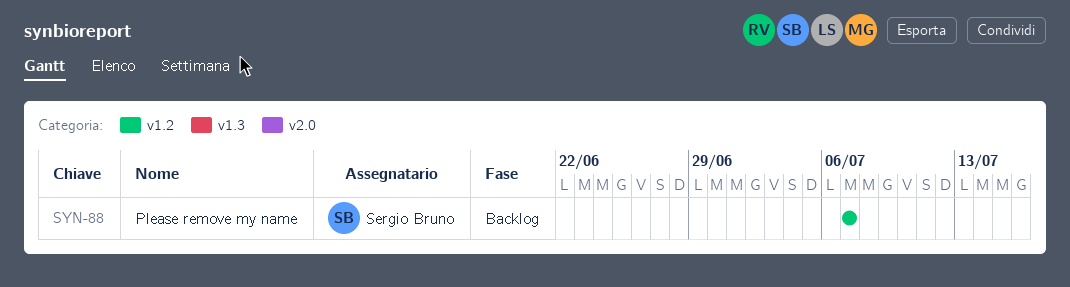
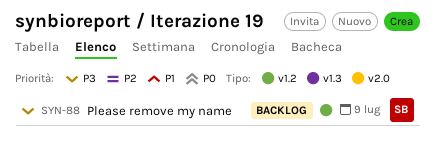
SYN-88, due: Jul 7 -> Jul 9

